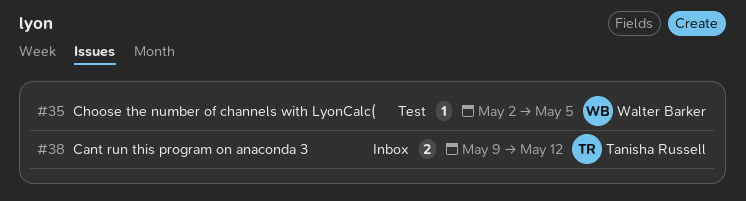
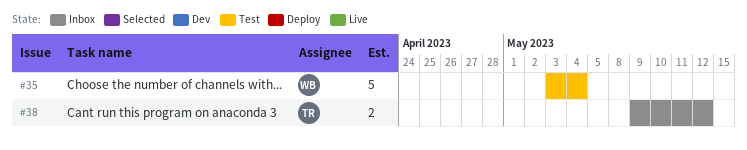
#35, estimate: 1 -> 5
#35, start: May 2 -> May 3
#35, due: May 5 -> May 4

